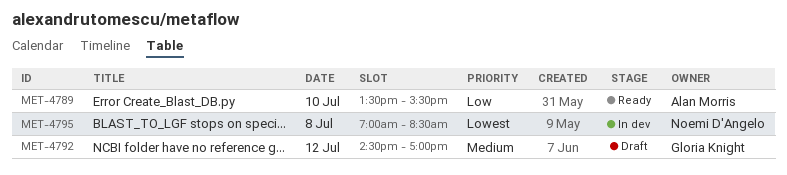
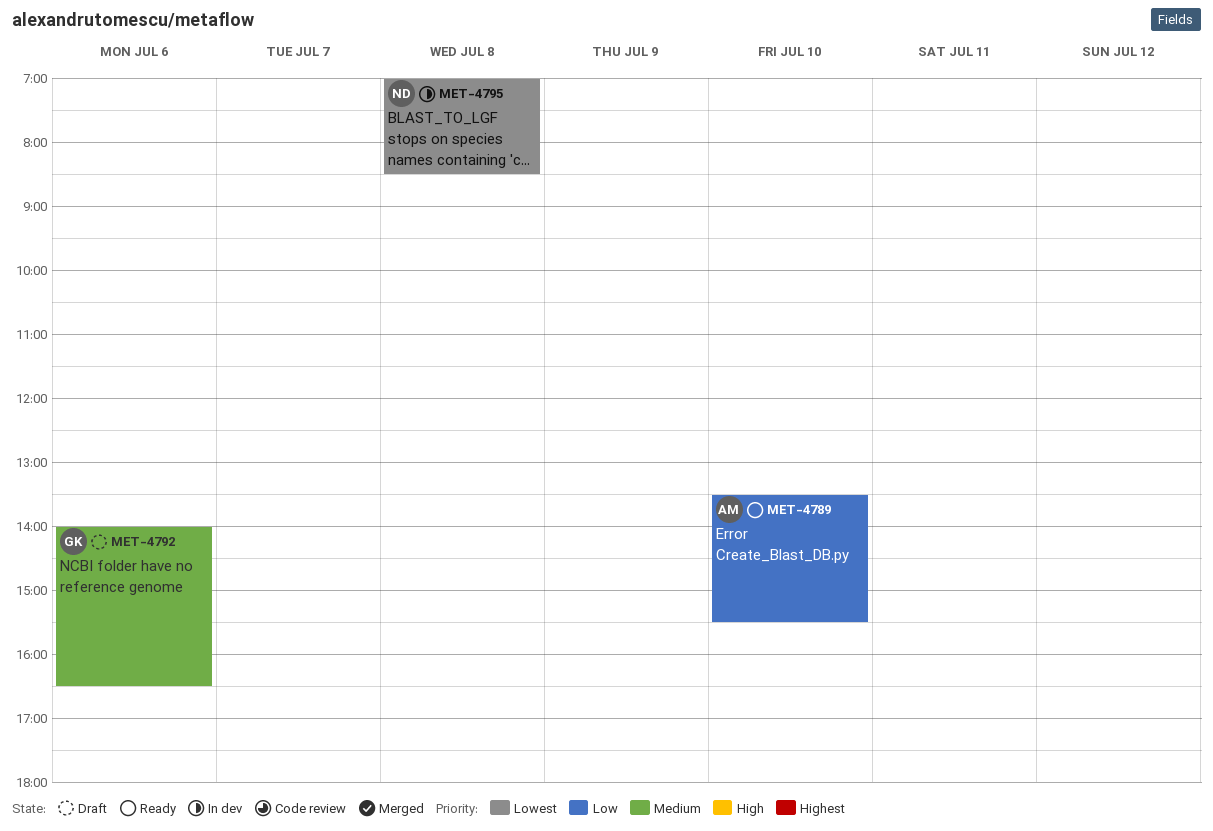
MET-4792, day: Jul 12 -> Jul 6
MET-4792, begins: 14:30 -> 14:00
MET-4792, ends: 17:00 -> 16:30

